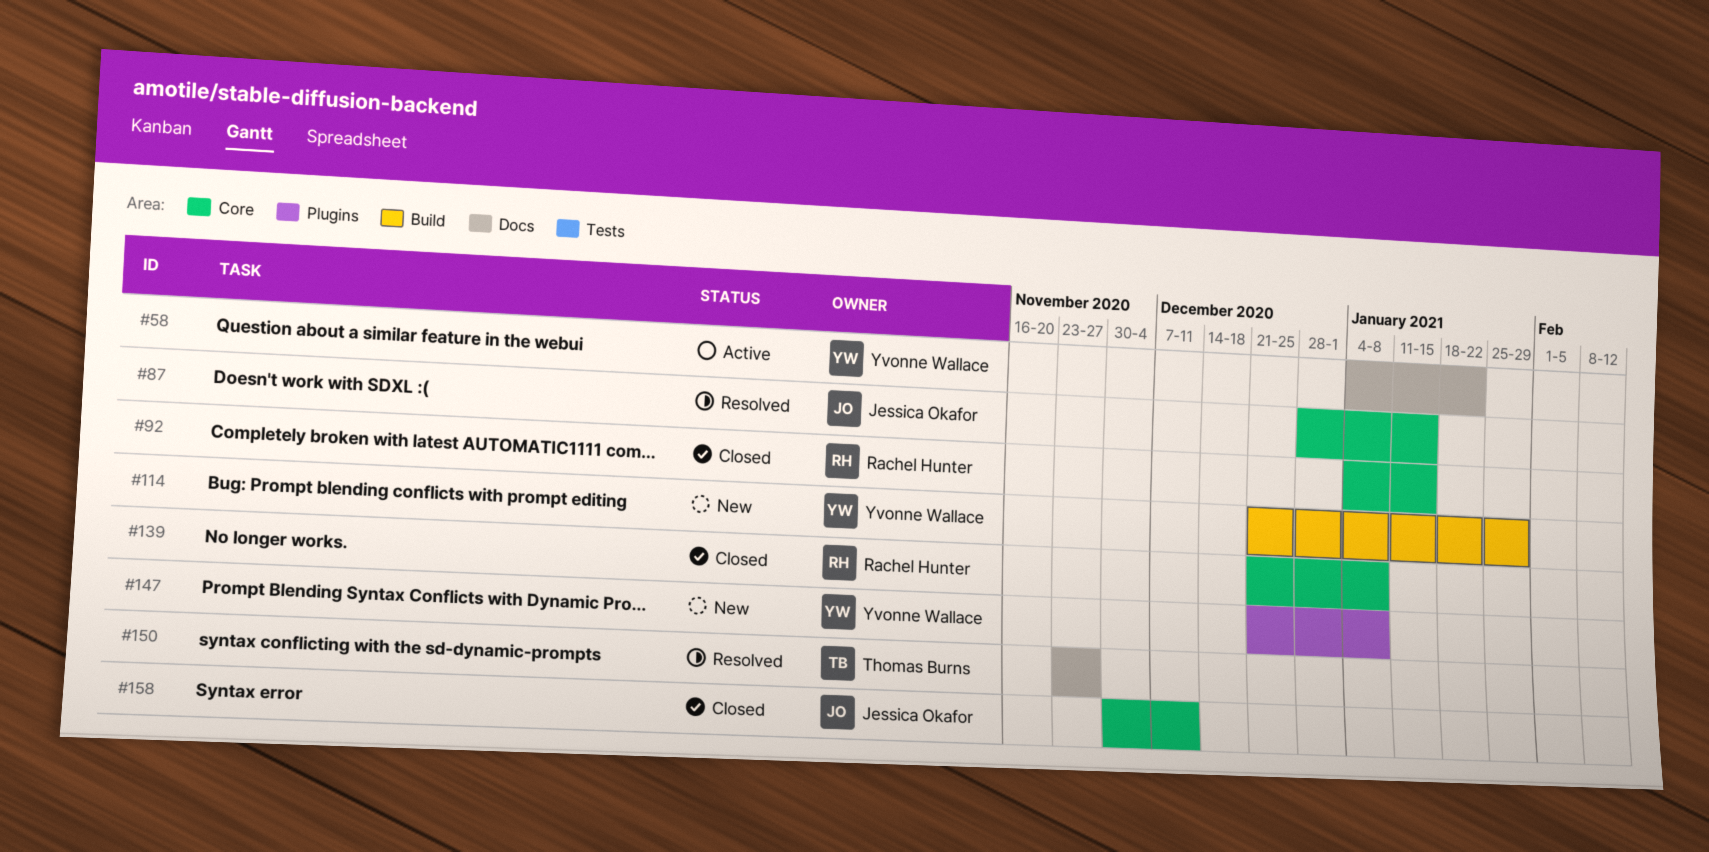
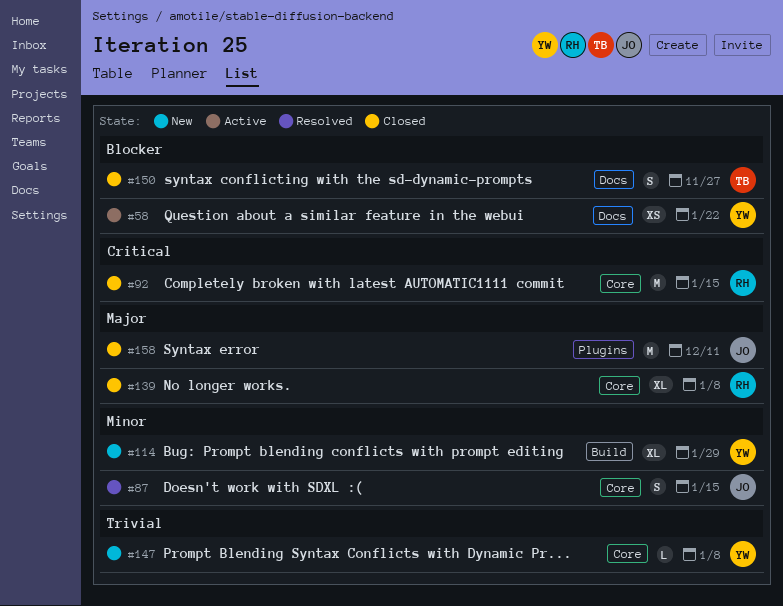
#147, label: Plugins -> Core
#150, status: Resolved -> Closed
#158, label: Core -> Plugins

